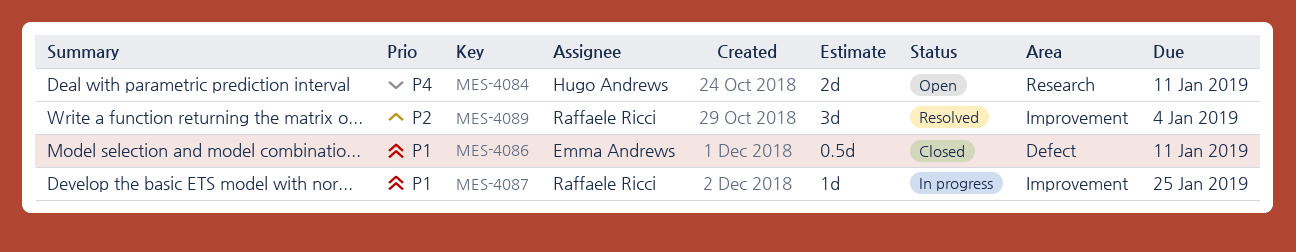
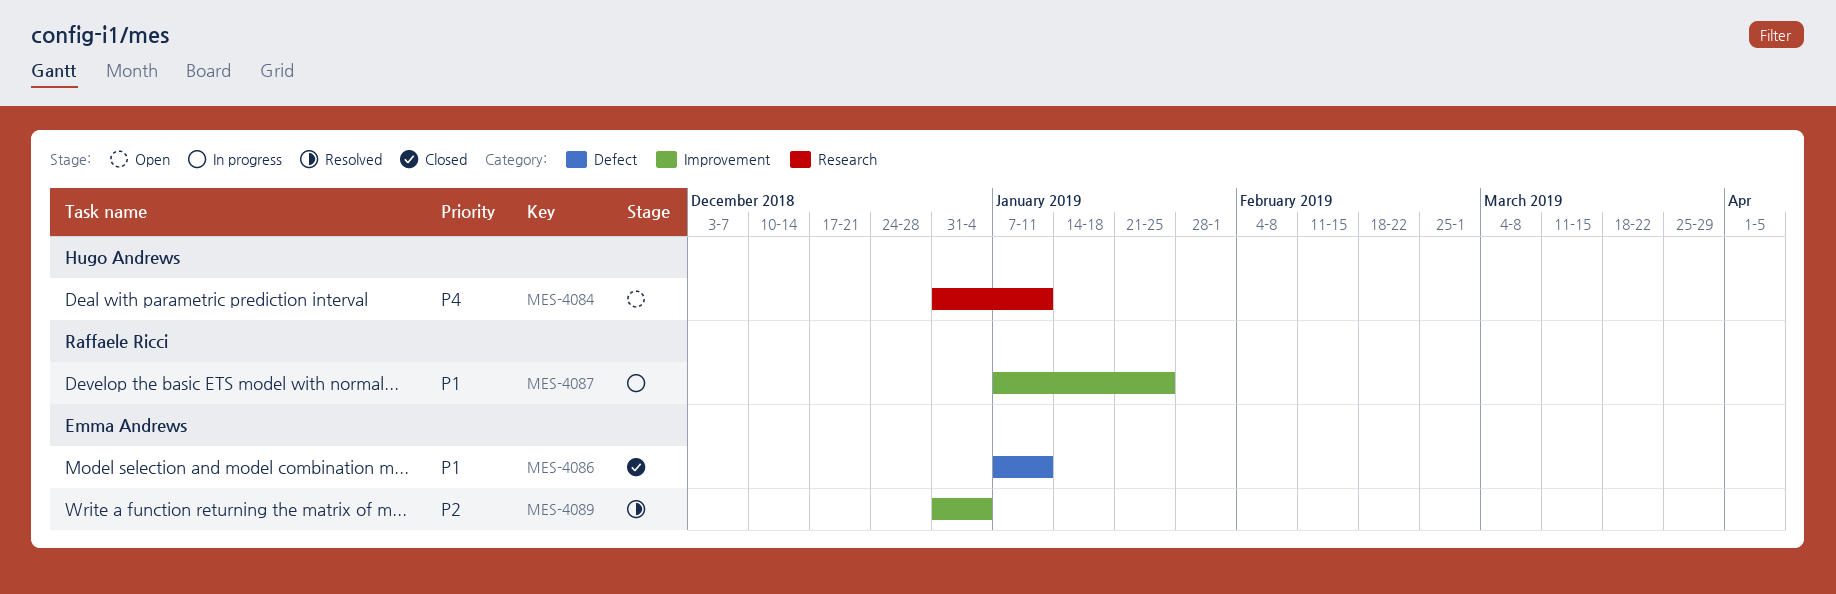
MES-4089, owner: Raffaele Ricci -> Emma Andrews

